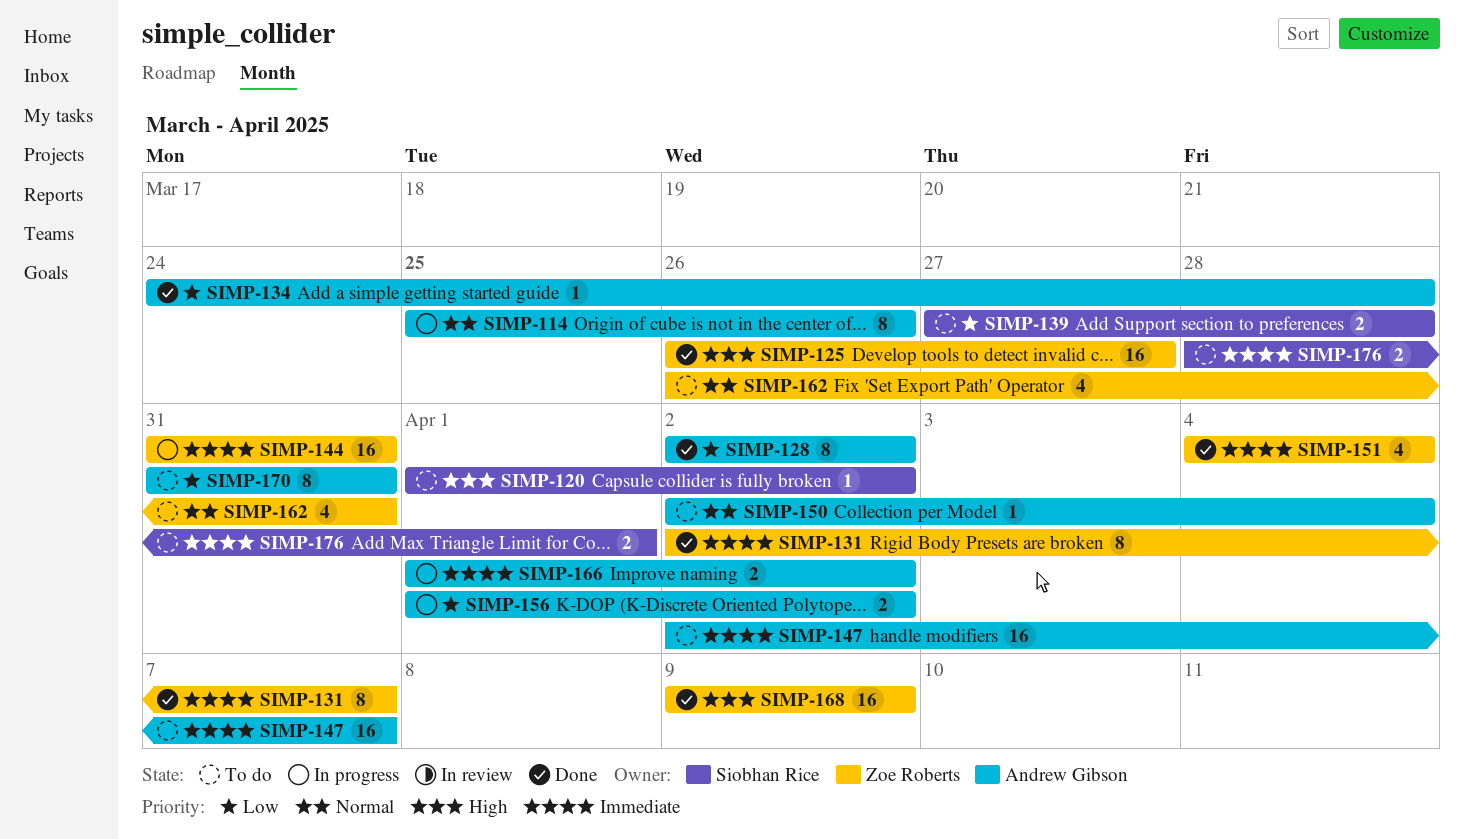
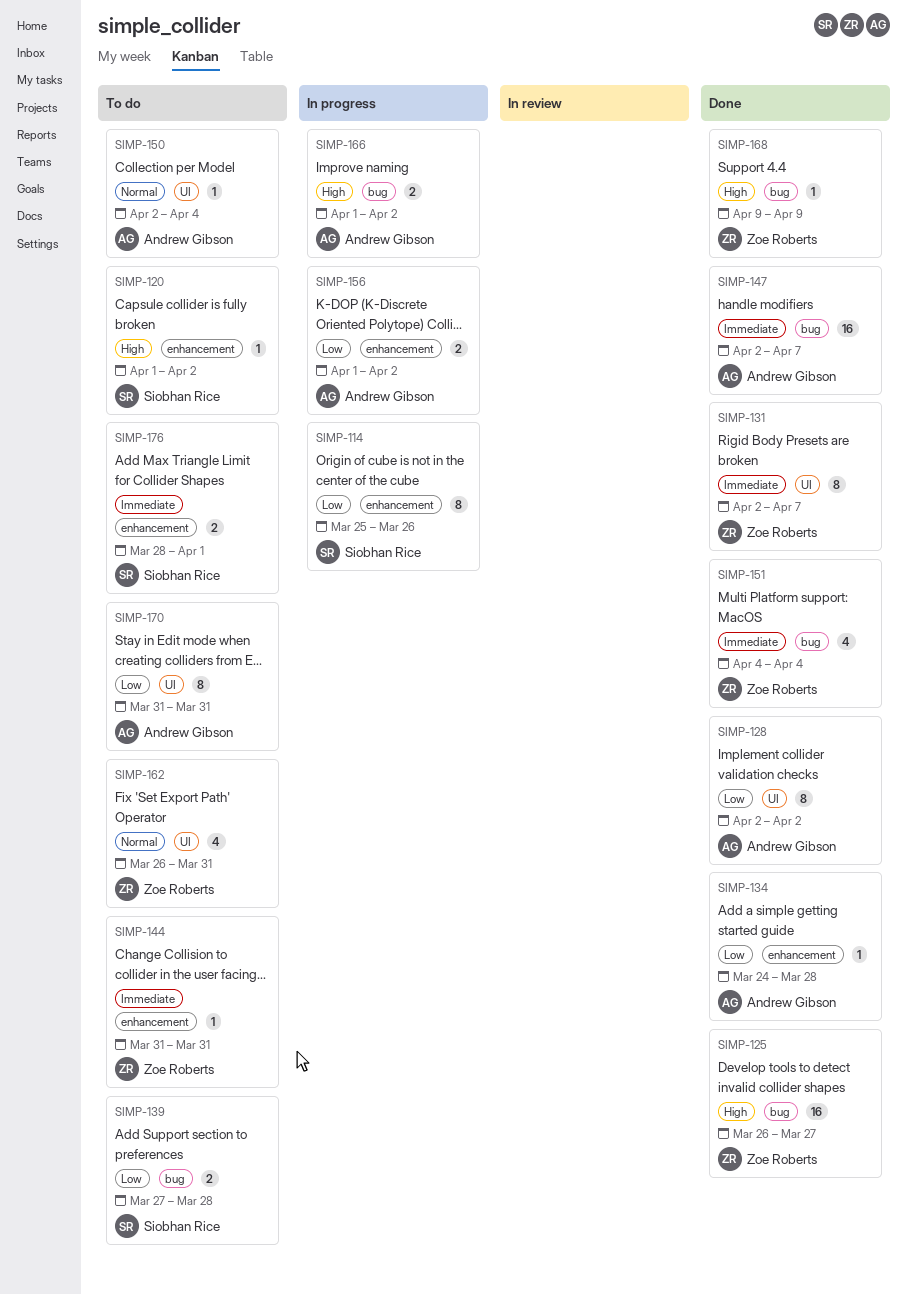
SIMP-114, owner: Andrew Gibson -> Siobhan Rice
SIMP-114, priority: Normal -> Low
SIMP-144, status: In progress -> To do
SIMP-144, estimate: 16 -> 1
SIMP-147, status: To do -> Done
SIMP-166, priority: Immediate -> High
SIMP-168, estimate: 16 -> 1

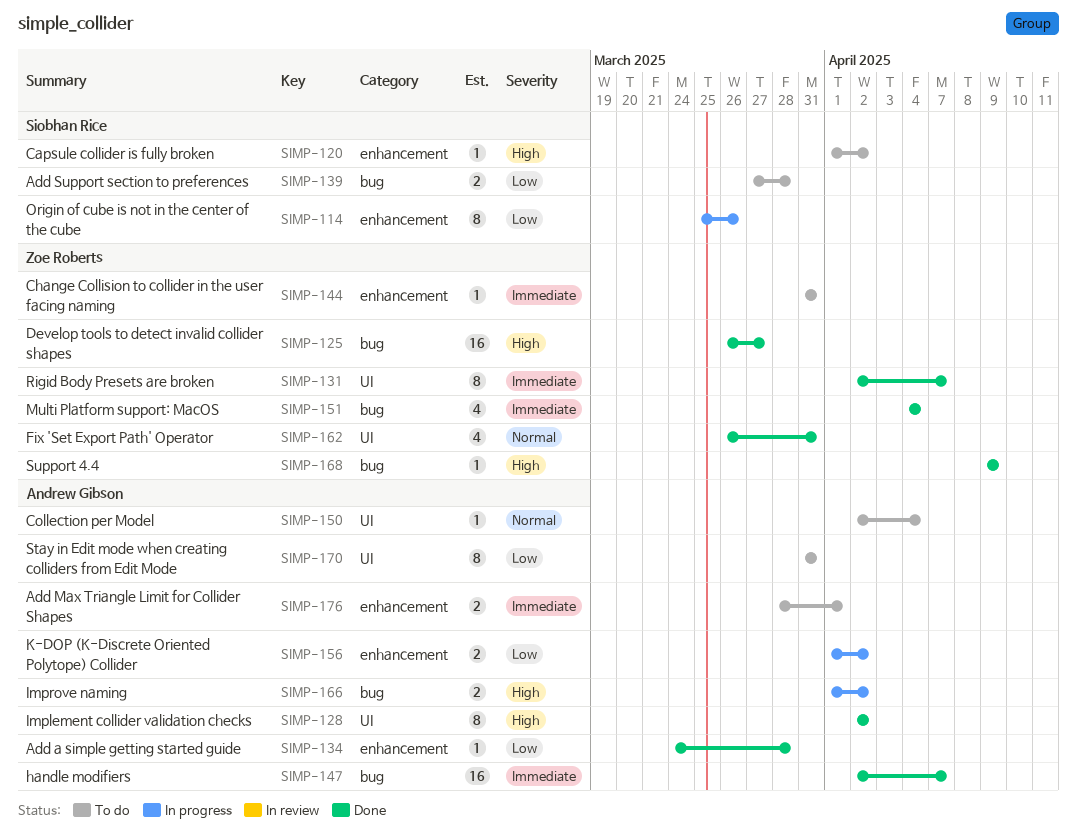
SIMP-128, priority: Low -> High
SIMP-162, status: To do -> Done
SIMP-176, owner: Siobhan Rice -> Andrew Gibson

